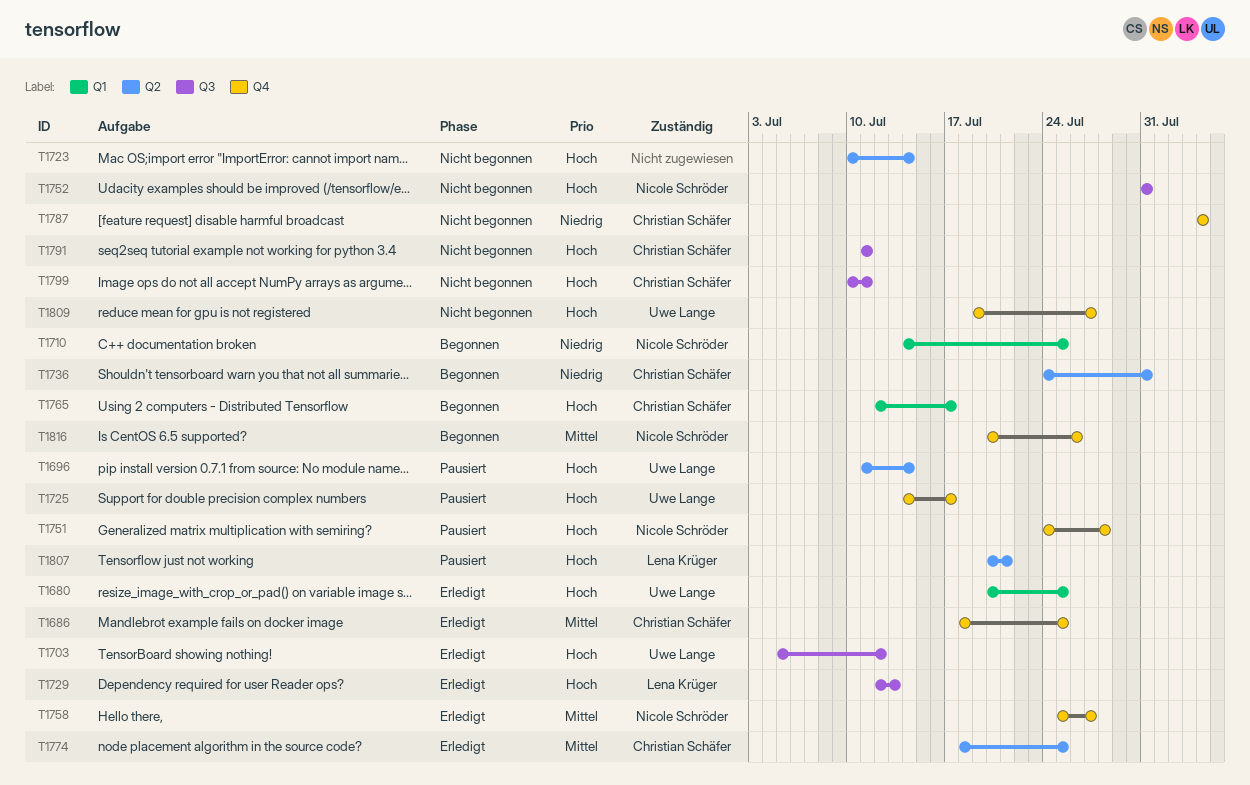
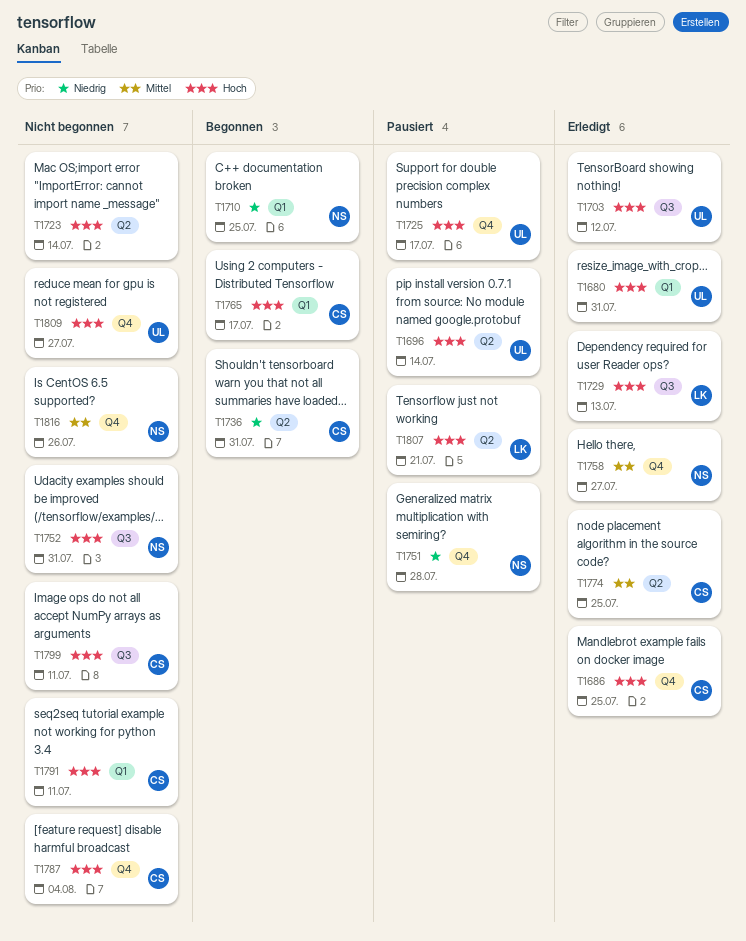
T1680, due: Jul 25 -> Jul 31
T1686, priority: Mittel -> Hoch
T1751, priority: Hoch -> Niedrig
T1787, priority: Niedrig -> Hoch
T1791, label: Q3 -> Q1
T1816, status: Begonnen -> Nicht begonnen

